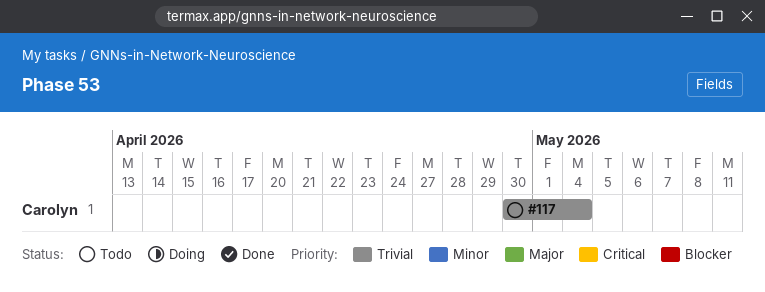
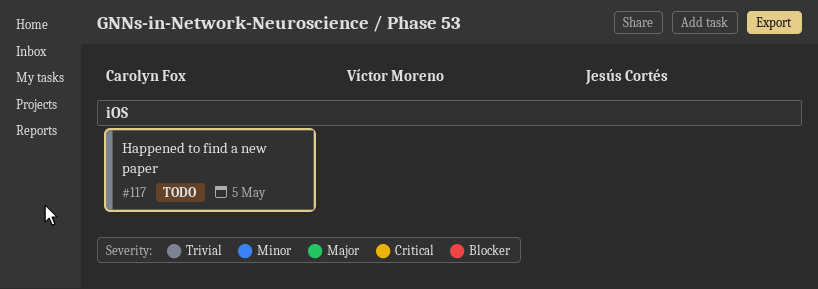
#117, due: May 4 -> May 5

